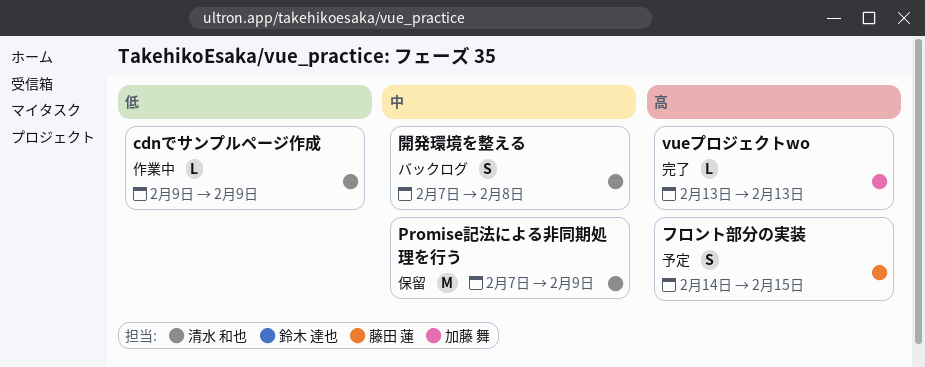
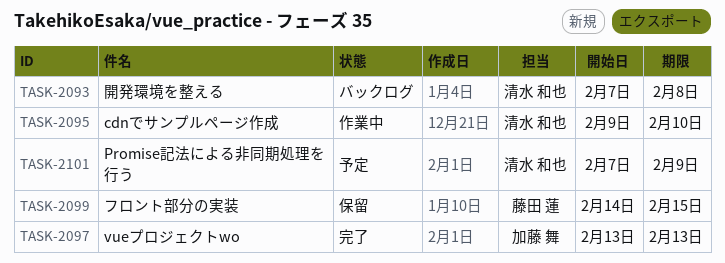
cdnでサンプルページ作成, due: Feb 9 -> Feb 10
Promise記法による非同期処理を行う, status: 保留 -> 予定
フロント部分の実装, status: 予定 -> 保留

